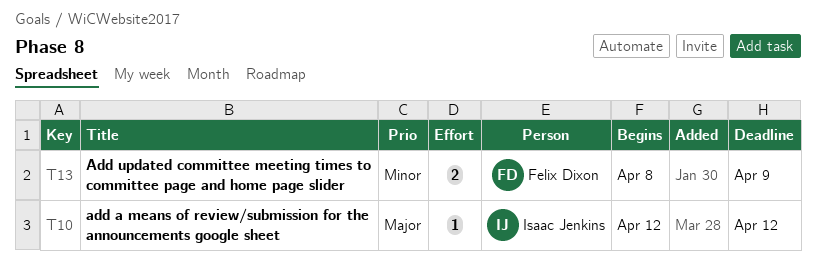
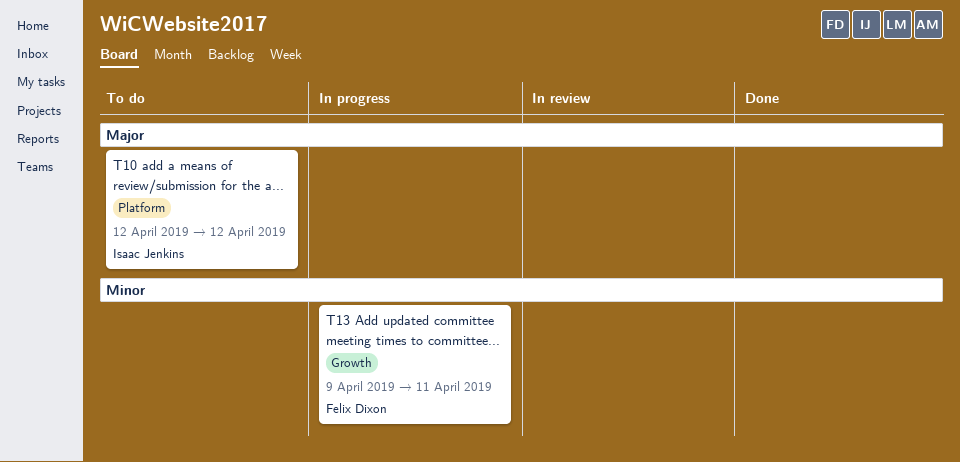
T13, start: Apr 8 -> Apr 9
T13, due: Apr 9 -> Apr 11

